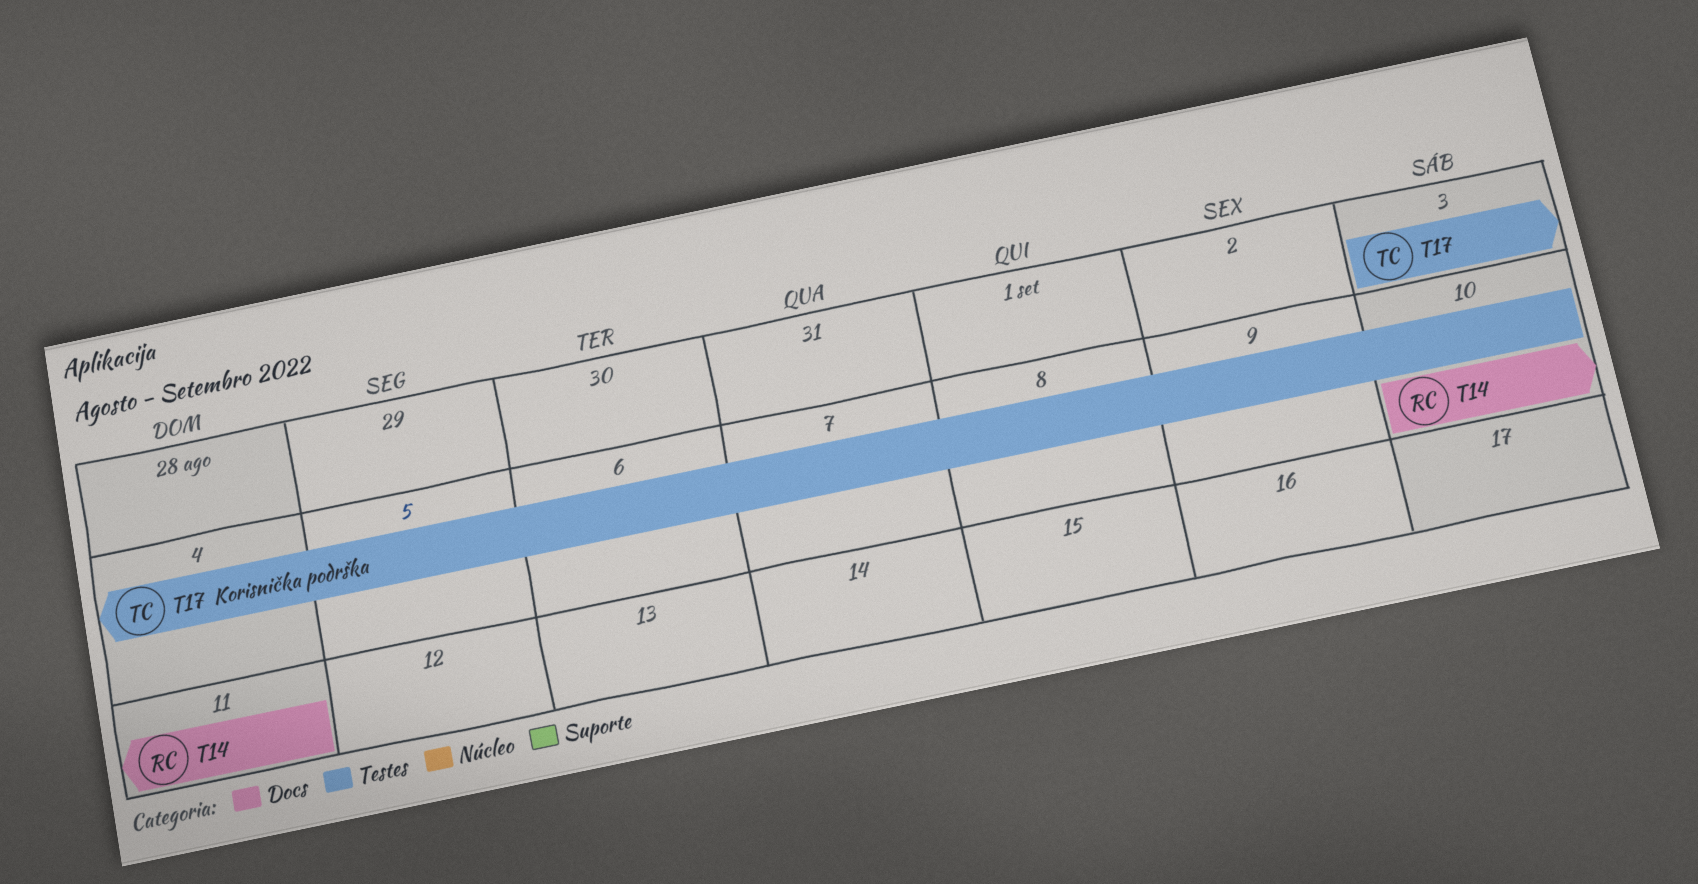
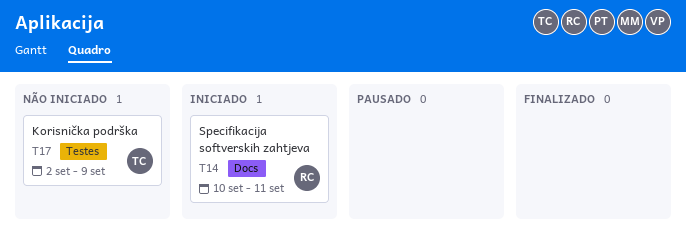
T17, start: Sep 3 -> Sep 2
T17, due: Sep 10 -> Sep 9

